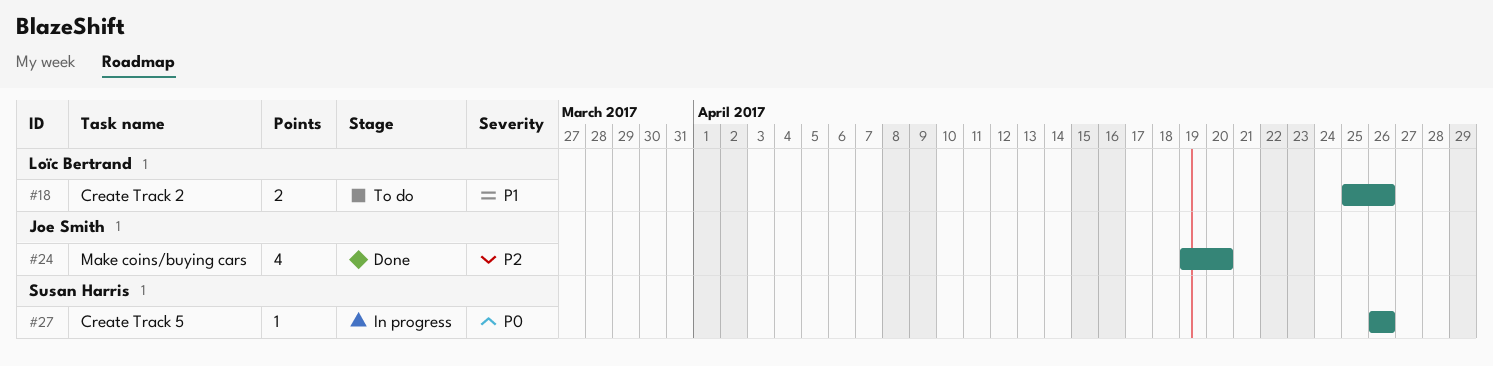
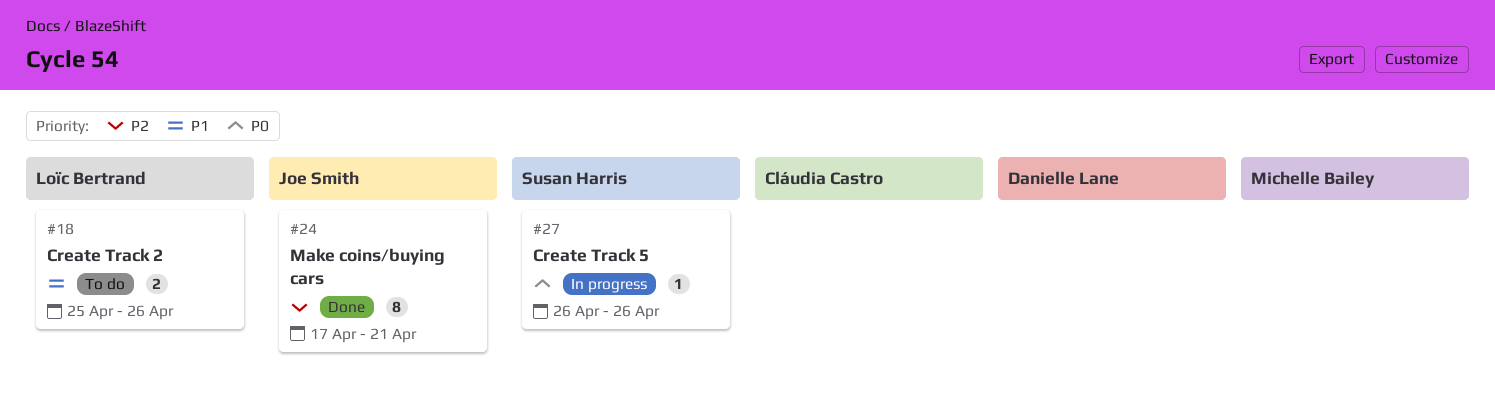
#24, estimate: 4 -> 8
#24, start: Apr 19 -> Apr 17
#24, due: Apr 20 -> Apr 21

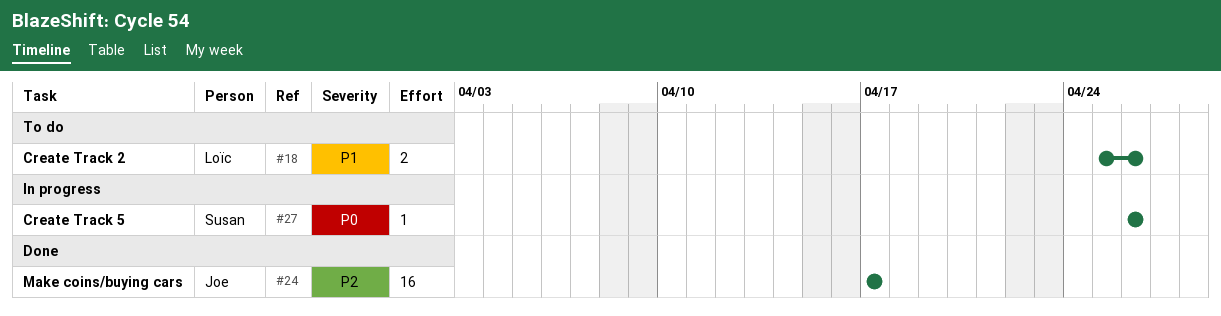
#24, estimate: 8 -> 16
#24, due: Apr 21 -> Apr 17

